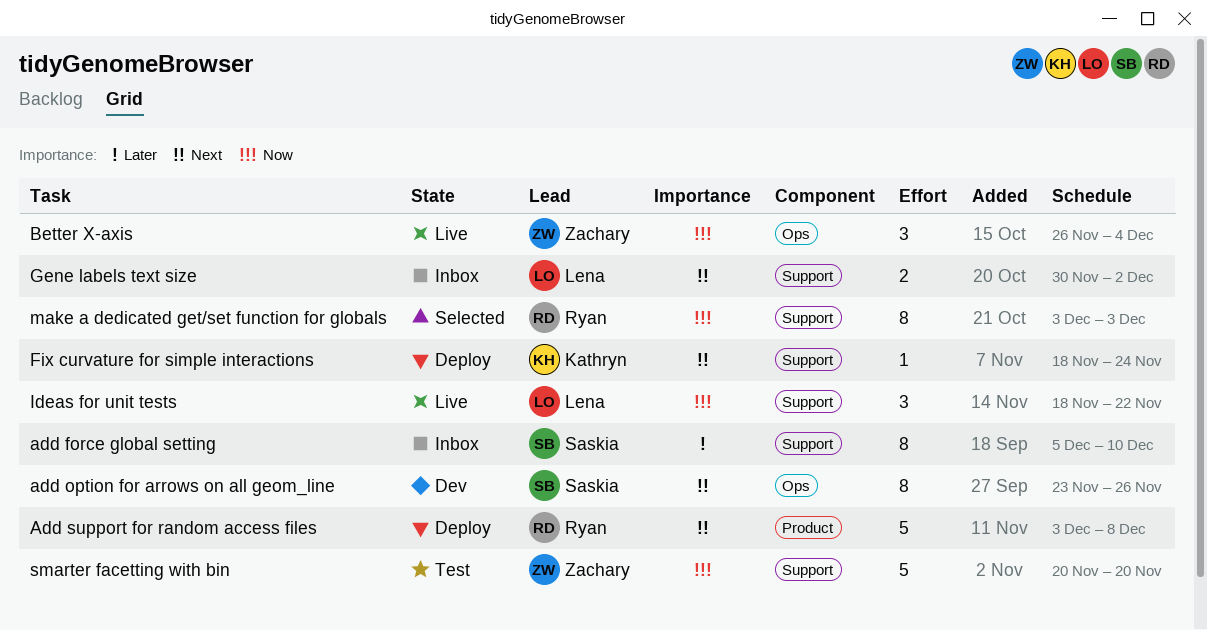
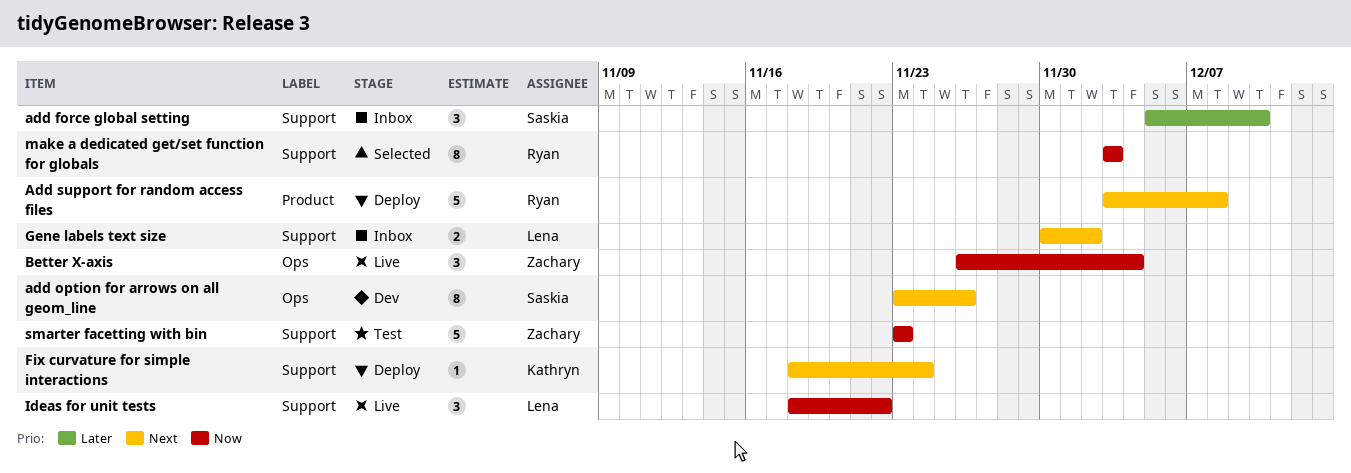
add force global setting, estimate: 8 -> 3
smarter facetting with bin, start: Nov 20 -> Nov 23
smarter facetting with bin, due: Nov 20 -> Nov 23

